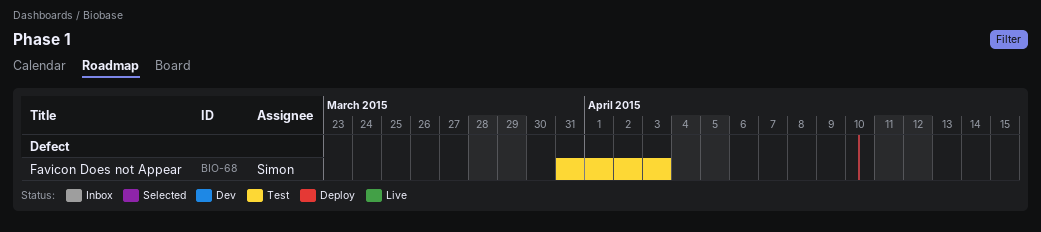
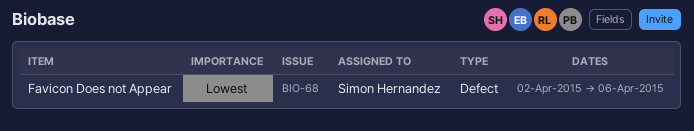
BIO-68, start: Mar 31 -> Apr 2
BIO-68, due: Apr 3 -> Apr 6

